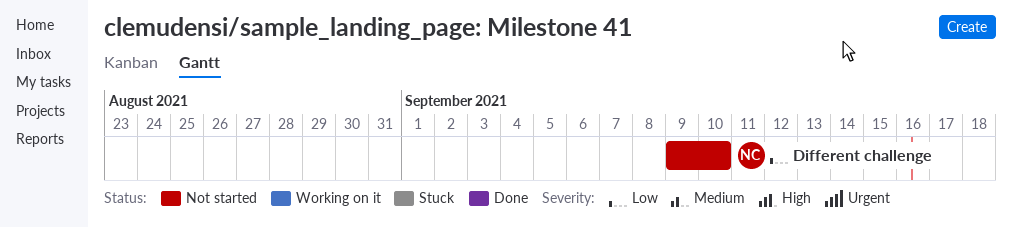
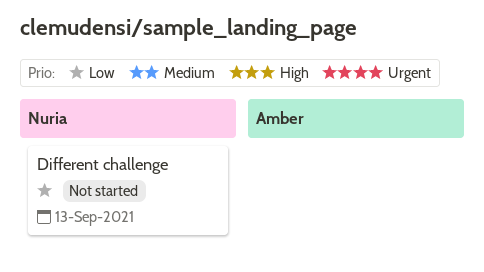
Different challenge, due: Sep 10 -> Sep 13

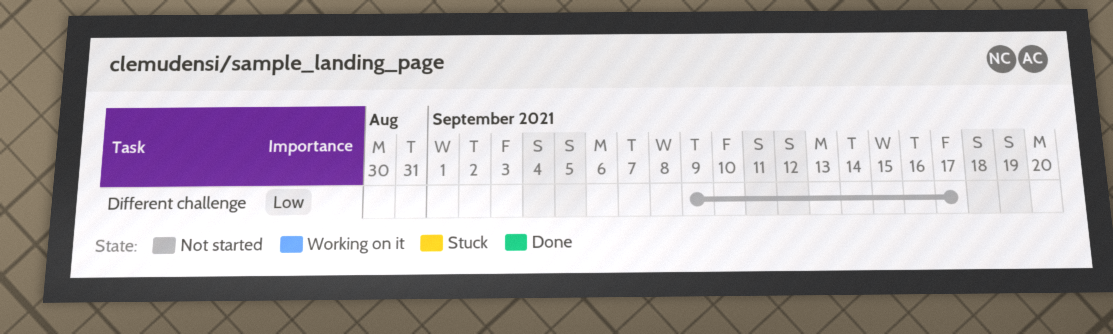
Different challenge, due: Sep 13 -> Sep 17

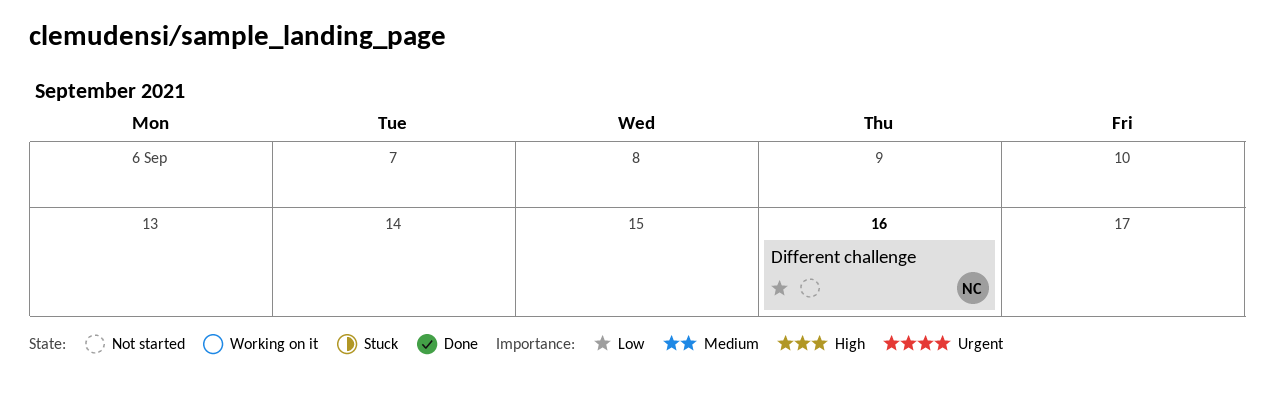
Different challenge, due: Sep 17 -> Sep 16

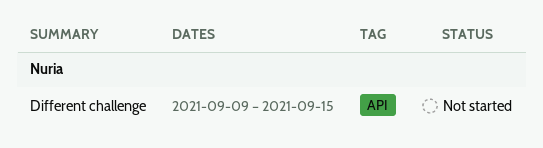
Different challenge, due: Sep 16 -> Sep 15

